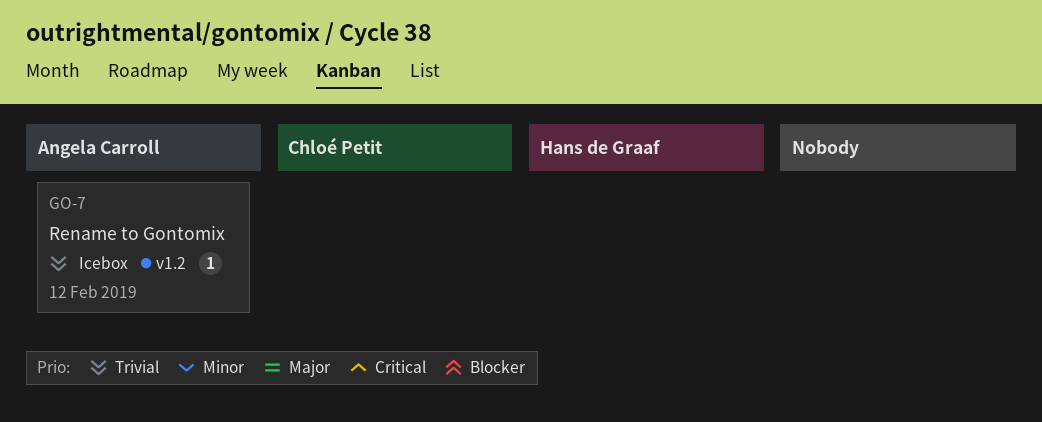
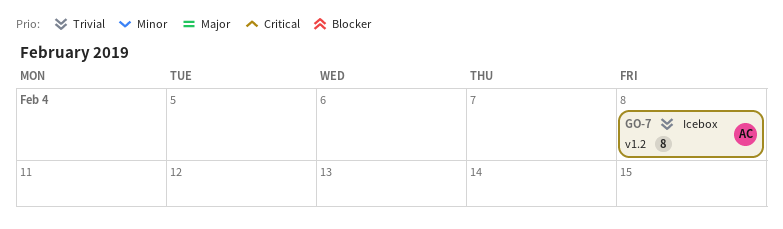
GO-7, estimate: 1 -> 8
GO-7, due: Feb 12 -> Feb 8

